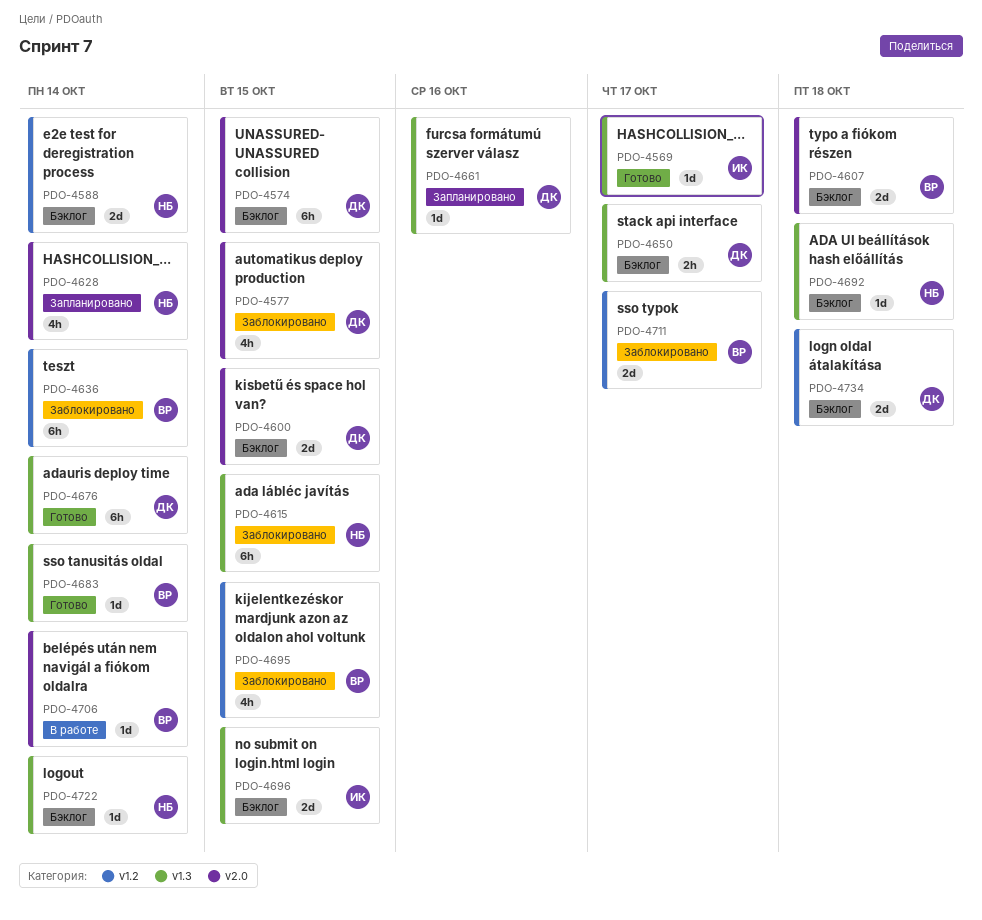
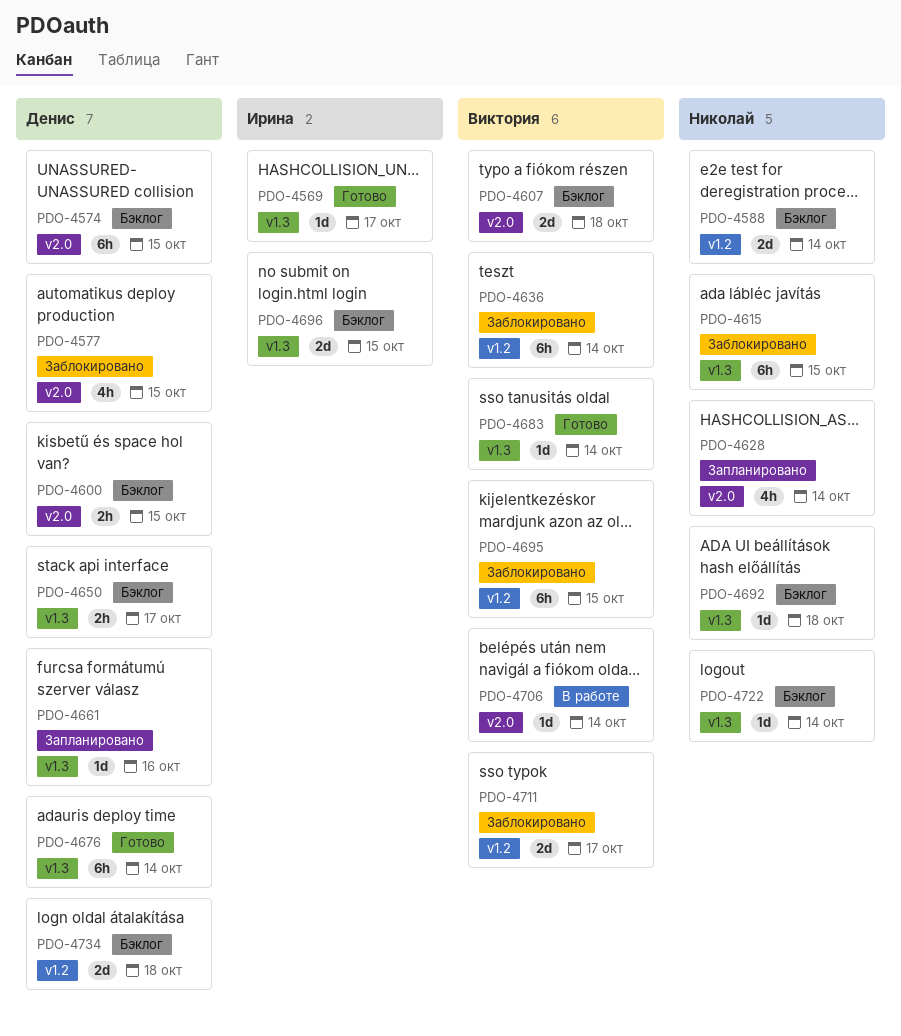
PDO-4600, estimate: 2d -> 2h
PDO-4695, estimate: 4h -> 6h

